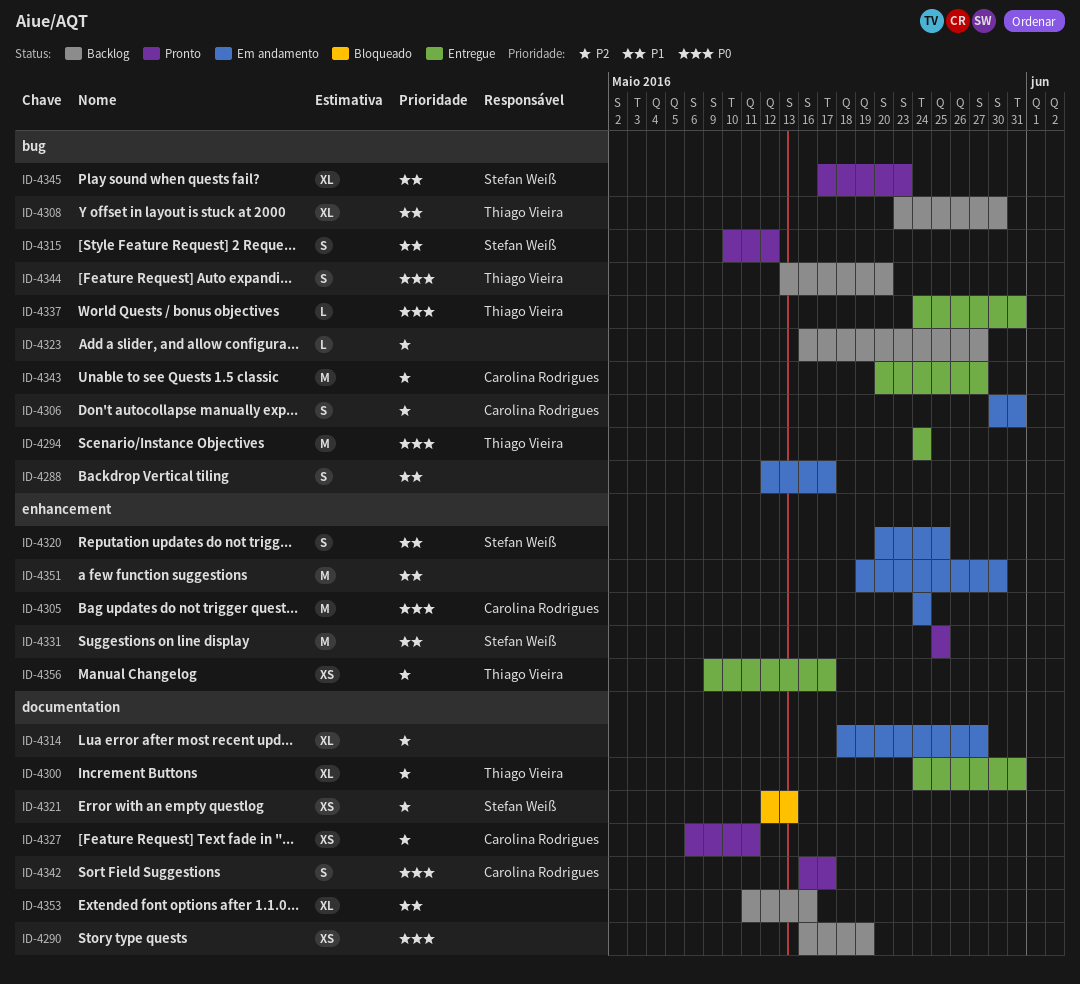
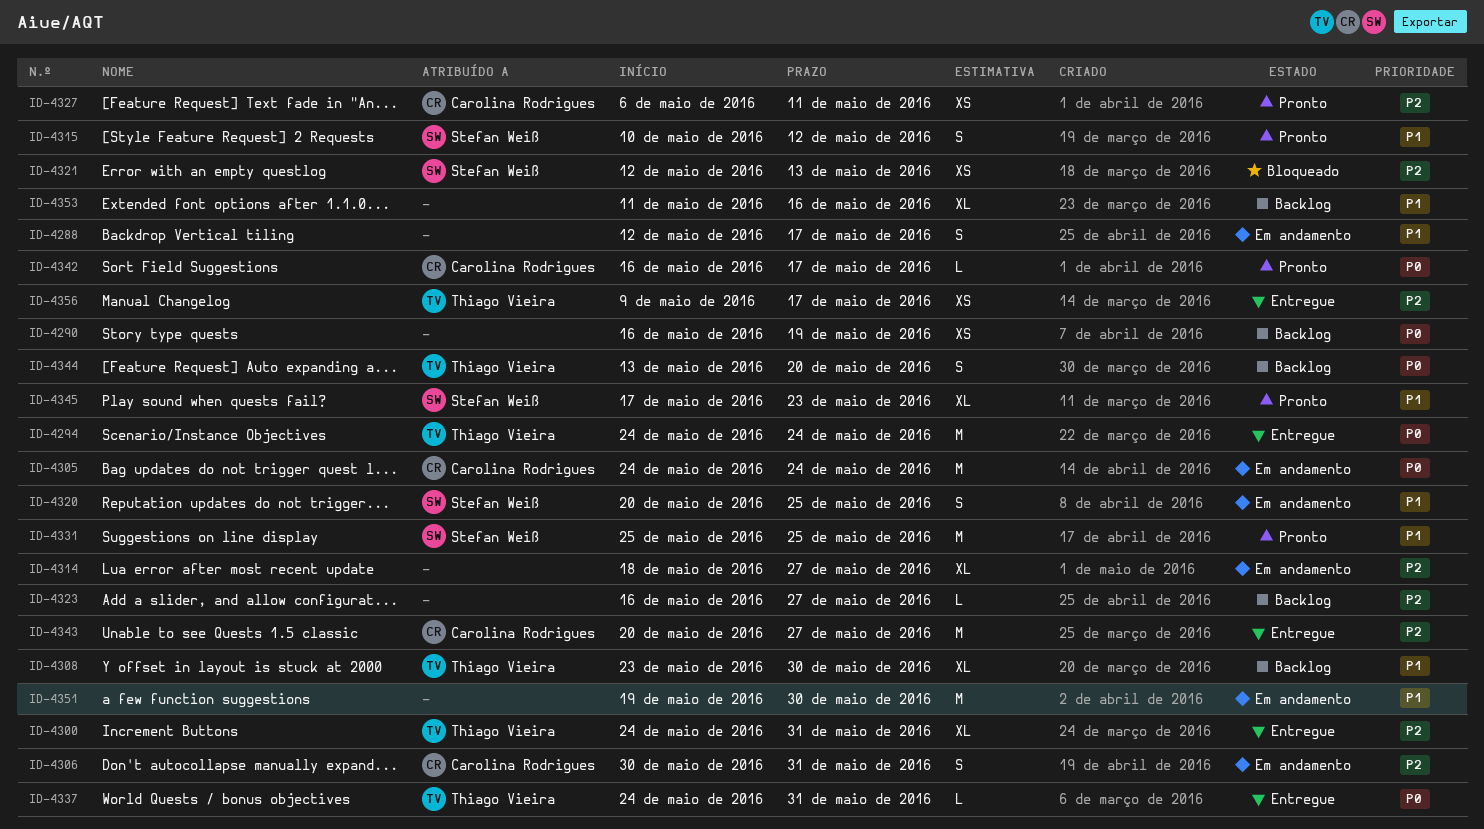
ID-4342, estimate: S -> L

